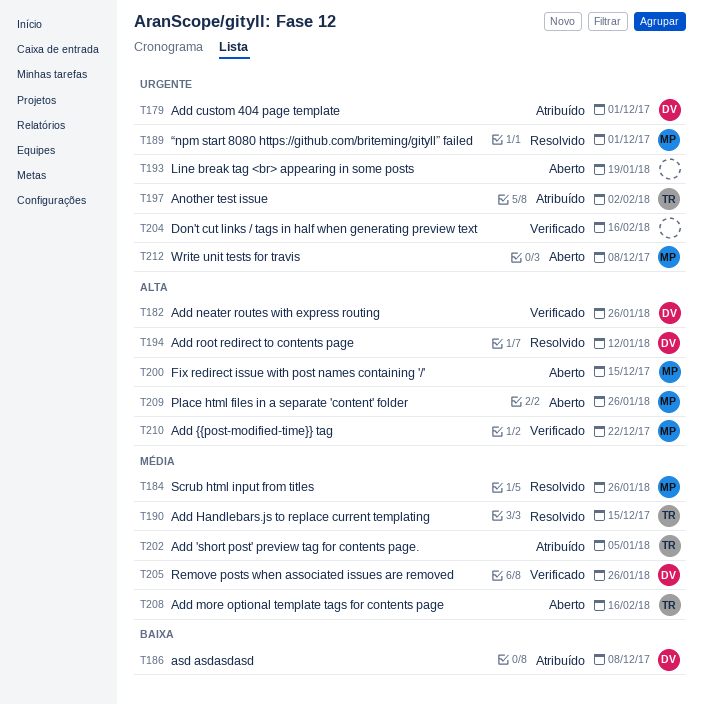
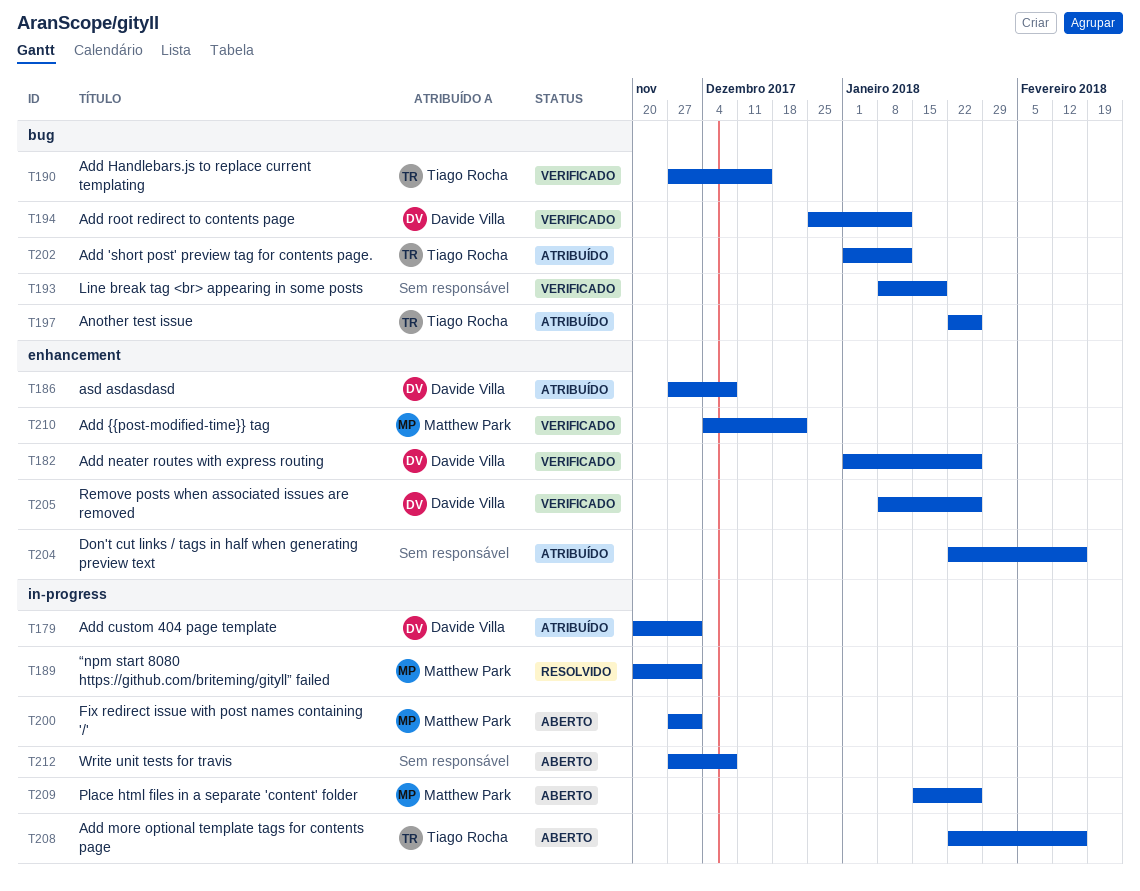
T184: present -> none
T190, status: Resolvido -> Verificado
T193, status: Aberto -> Verificado
T194, status: Resolvido -> Verificado
T197, due: Feb 2 -> Jan 26
T200, due: Dec 15 -> Dec 1
T202, due: Jan 5 -> Jan 12
T204, status: Verificado -> Atribuído
T212, owner: Matthew Park -> none

